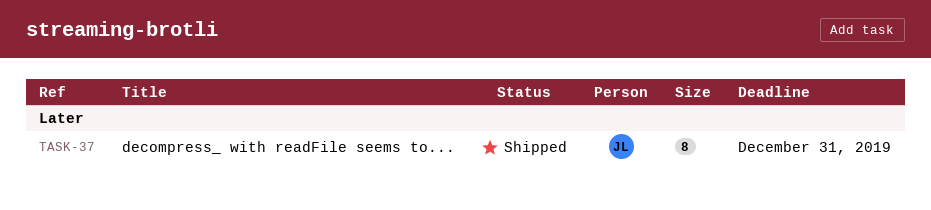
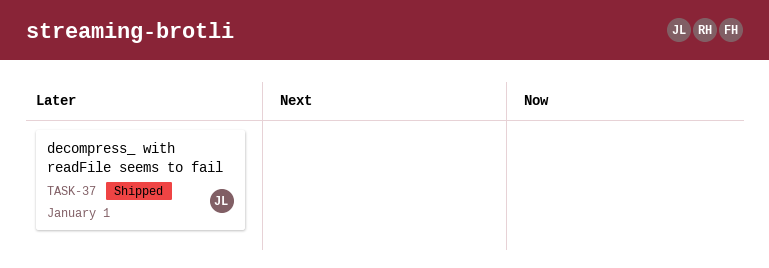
TASK-37, due: Dec 31 -> Jan 1

